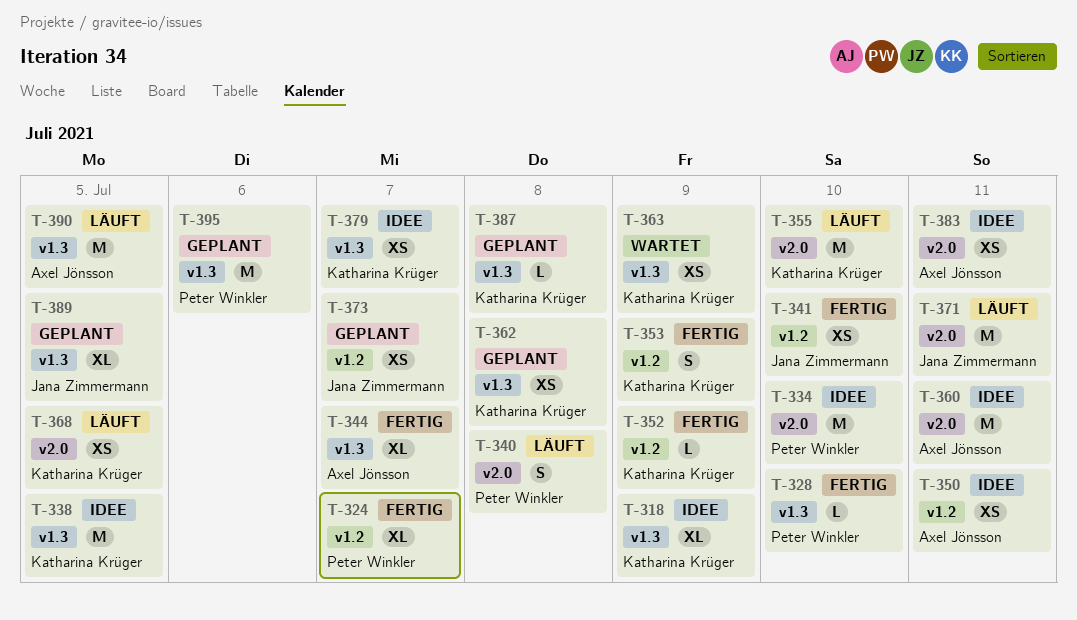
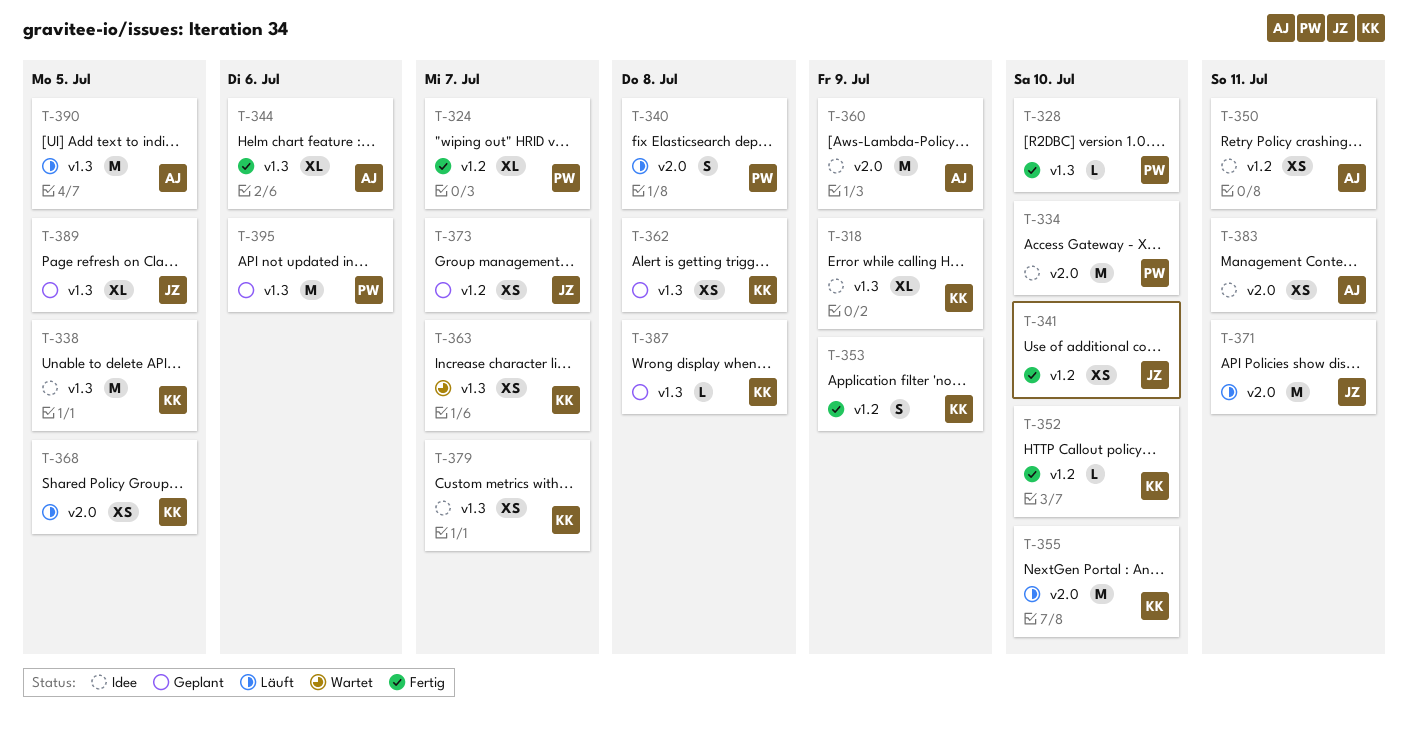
T-344, due: Jul 7 -> Jul 6
T-352, due: Jul 9 -> Jul 10
T-360, due: Jul 11 -> Jul 9
T-363, due: Jul 9 -> Jul 7

